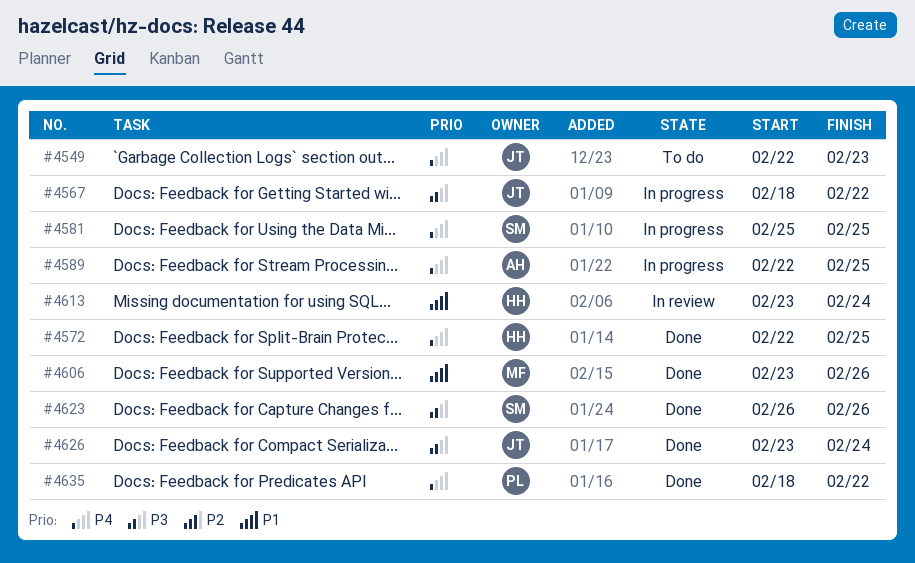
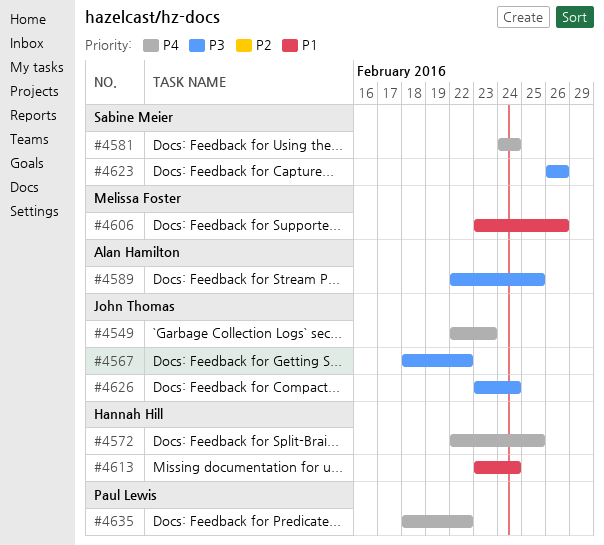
#4581, start: Feb 25 -> Feb 24
#4581, due: Feb 25 -> Feb 24
#4589, priority: P4 -> P3

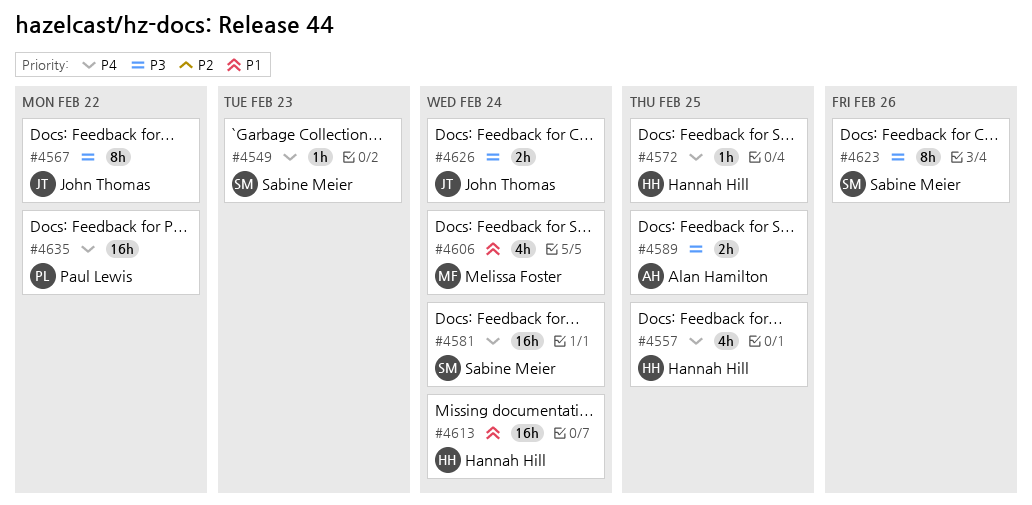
#4549, owner: John Thomas -> Sabine Meier
#4557: none -> present
#4606, due: Feb 26 -> Feb 24

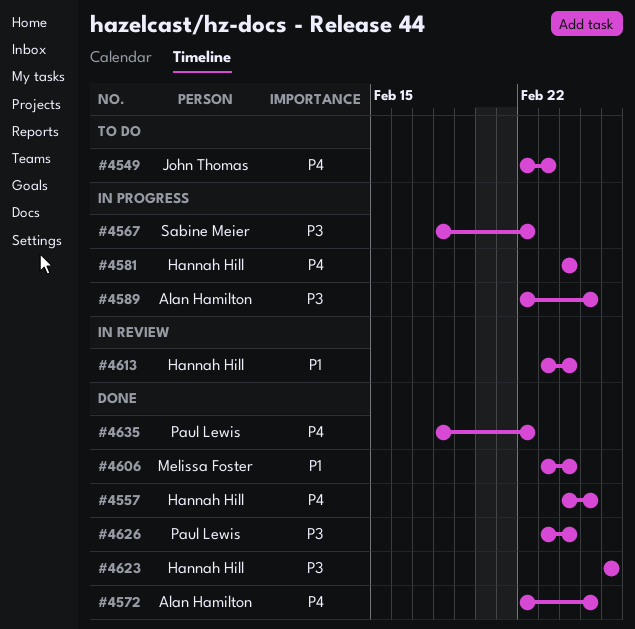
#4549, owner: Sabine Meier -> John Thomas
#4567, owner: John Thomas -> Sabine Meier
#4572, owner: Hannah Hill -> Alan Hamilton
#4581, owner: Sabine Meier -> Hannah Hill
#4623, owner: Sabine Meier -> Hannah Hill
#4626, owner: John Thomas -> Paul Lewis

